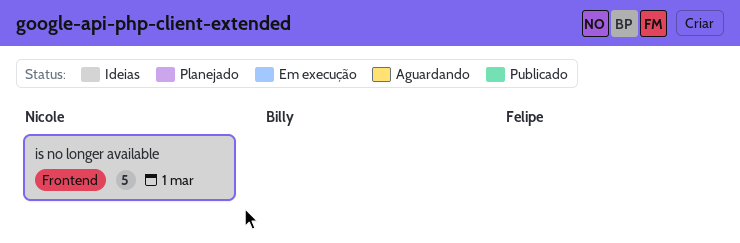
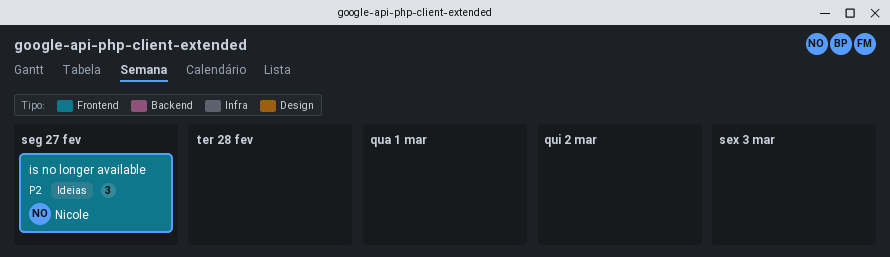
is no longer available, estimate: 5 -> 3
is no longer available, due: Mar 1 -> Feb 27

